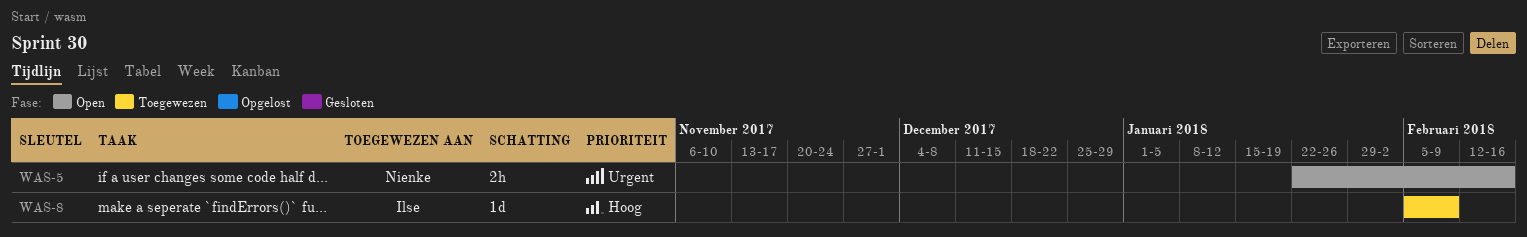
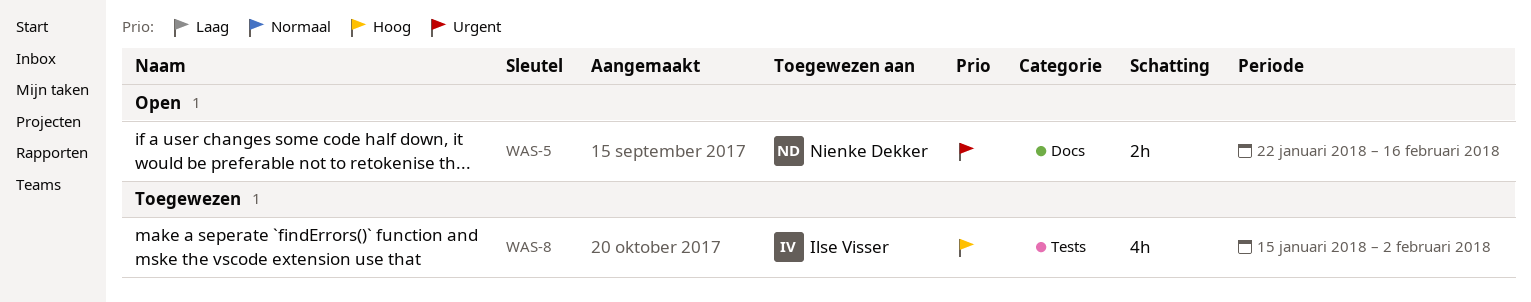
WAS-8, estimate: 1d -> 4h
WAS-8, start: Feb 5 -> Jan 15
WAS-8, due: Feb 9 -> Feb 2

